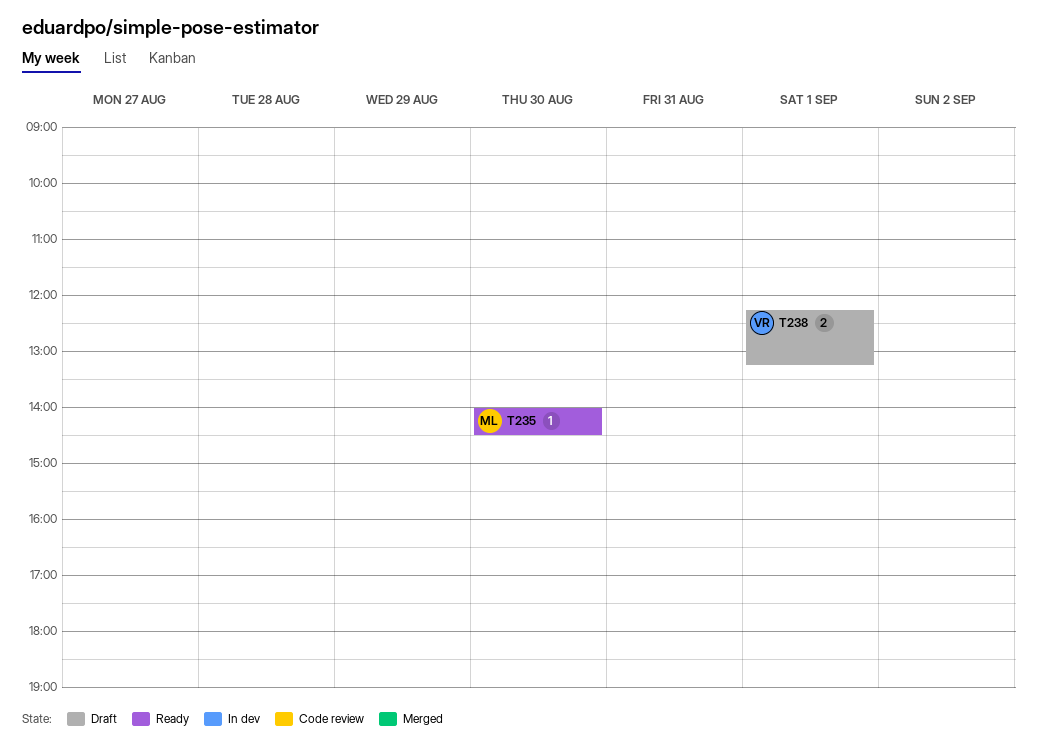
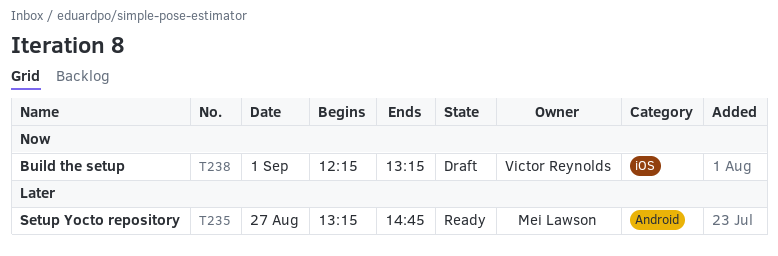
T235, day: Aug 30 -> Aug 27
T235, begins: 14:00 -> 13:15
T235, ends: 14:30 -> 14:45

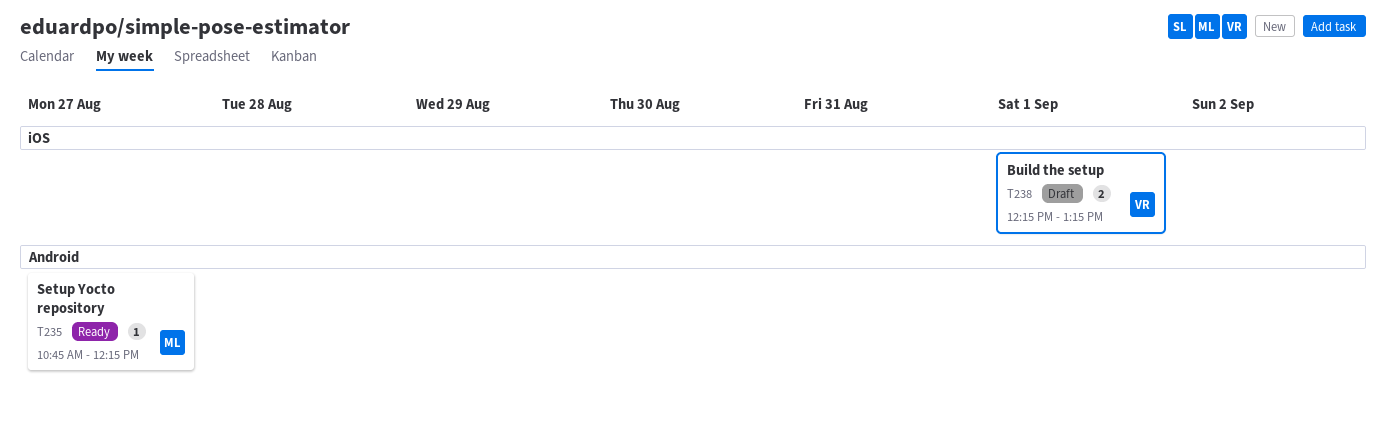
T235, begins: 13:15 -> 10:45
T235, ends: 14:45 -> 12:15

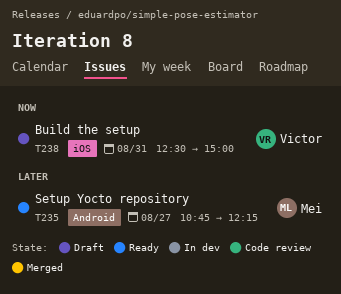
T238, day: Sep 1 -> Aug 31
T238, begins: 12:15 -> 12:30
T238, ends: 13:15 -> 15:00

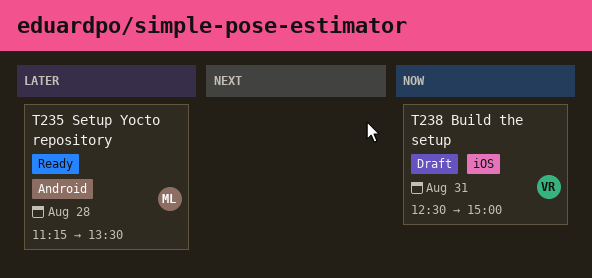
T235, day: Aug 27 -> Aug 28
T235, begins: 10:45 -> 11:15
T235, ends: 12:15 -> 13:30

